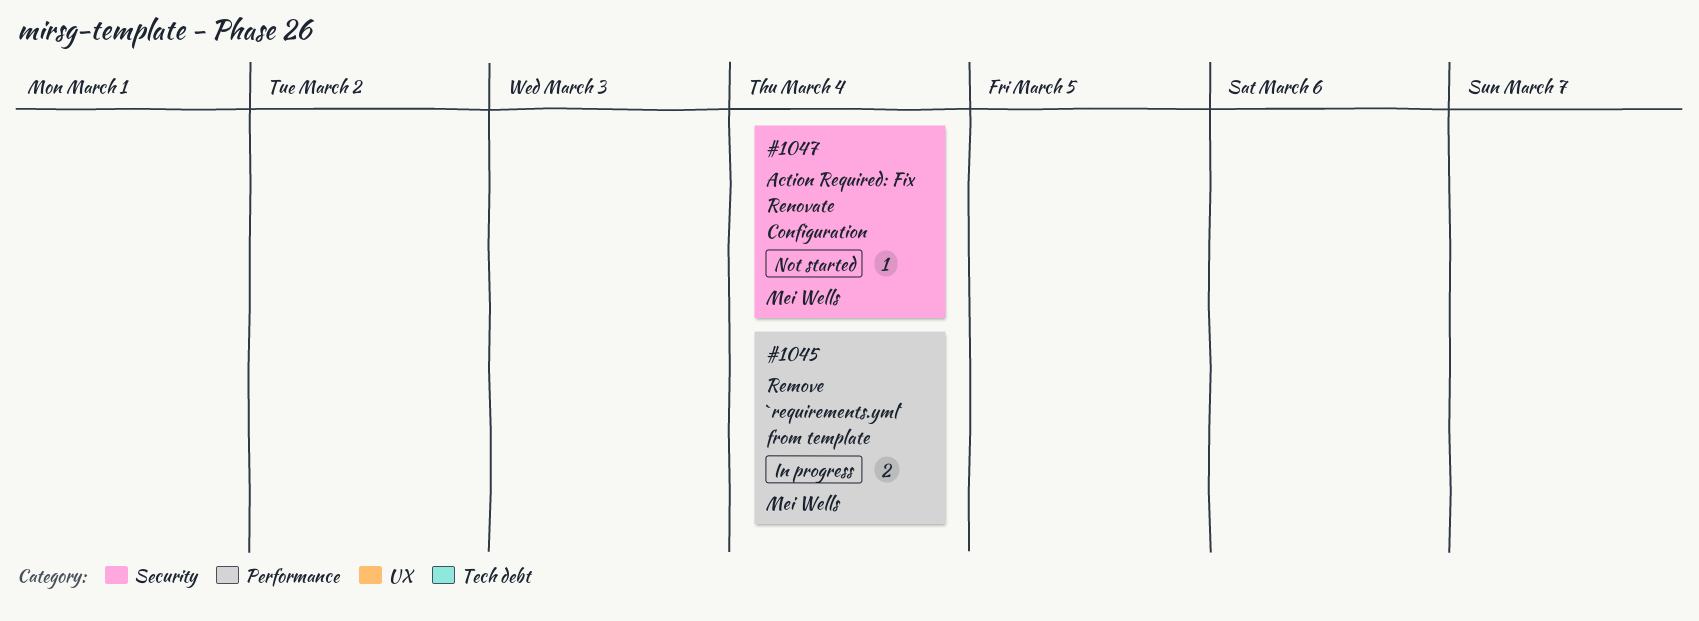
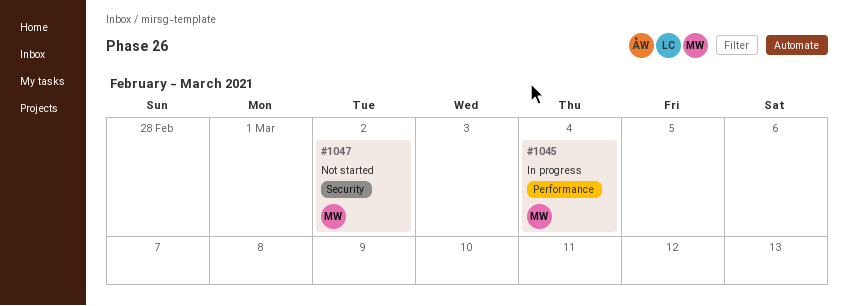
#1047, due: Mar 4 -> Mar 2

